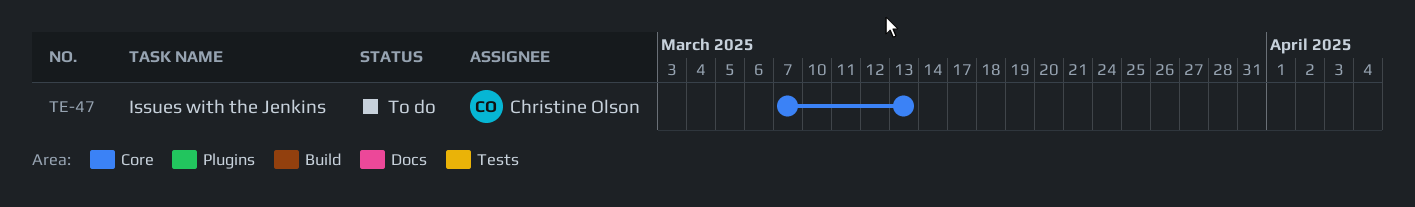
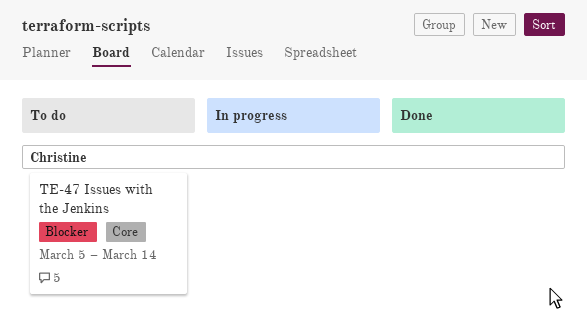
TE-47, start: Mar 7 -> Mar 5
TE-47, due: Mar 13 -> Mar 14

